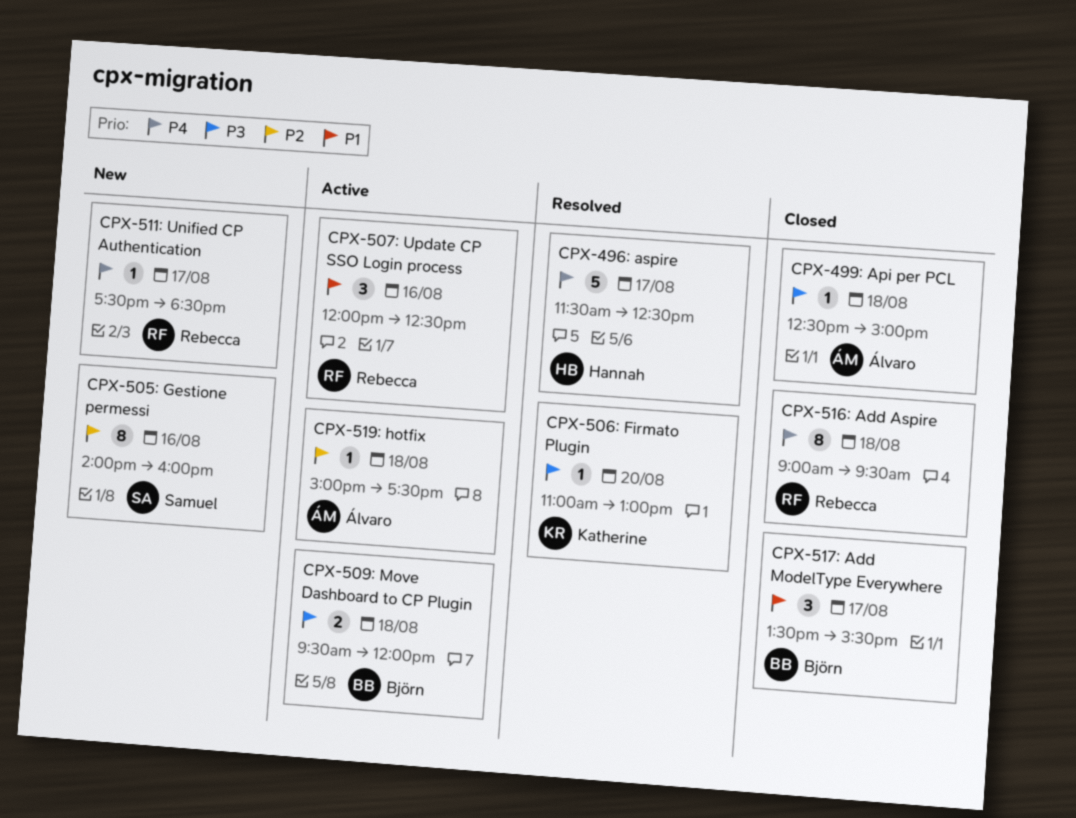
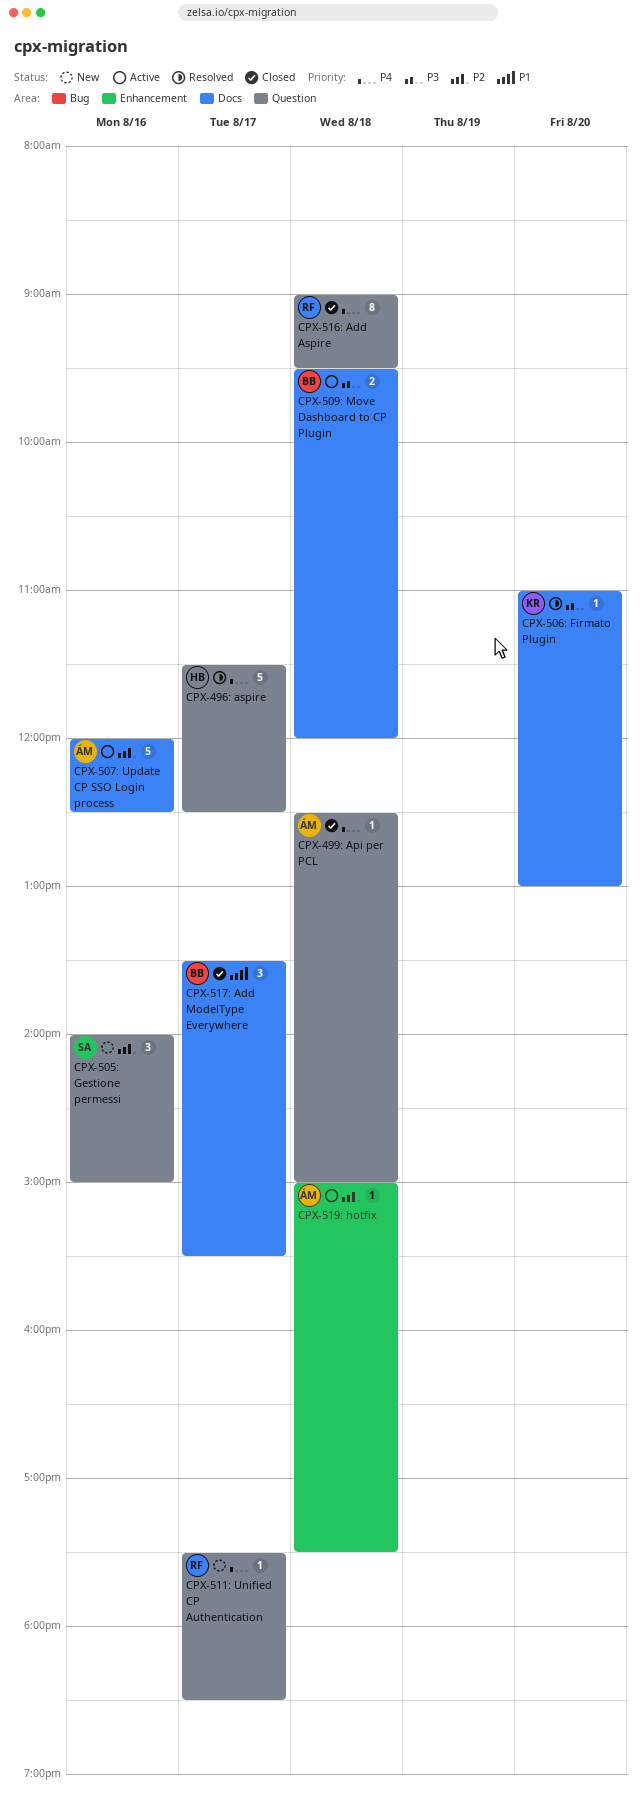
CPX-499: Api per PCL, priority: P3 -> P4
CPX-505: Gestione permessi, estimate: 8 -> 3
CPX-505: Gestione permessi, ends: 16:00 -> 15:00
CPX-507: Update CP SSO Login process, owner: Rebecca -> Álvaro
CPX-507: Update CP SSO Login process, priority: P1 -> P2
CPX-507: Update CP SSO Login process, estimate: 3 -> 5

